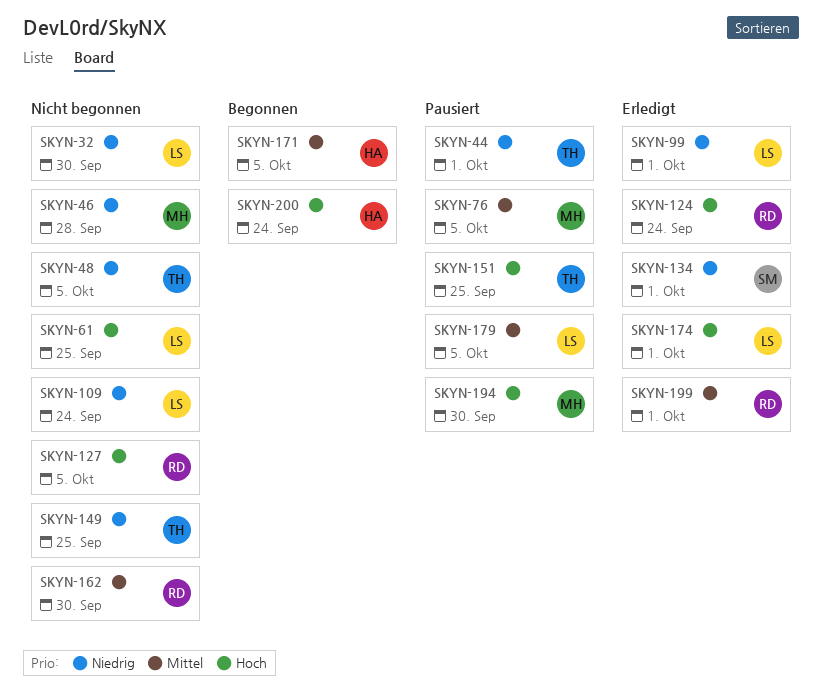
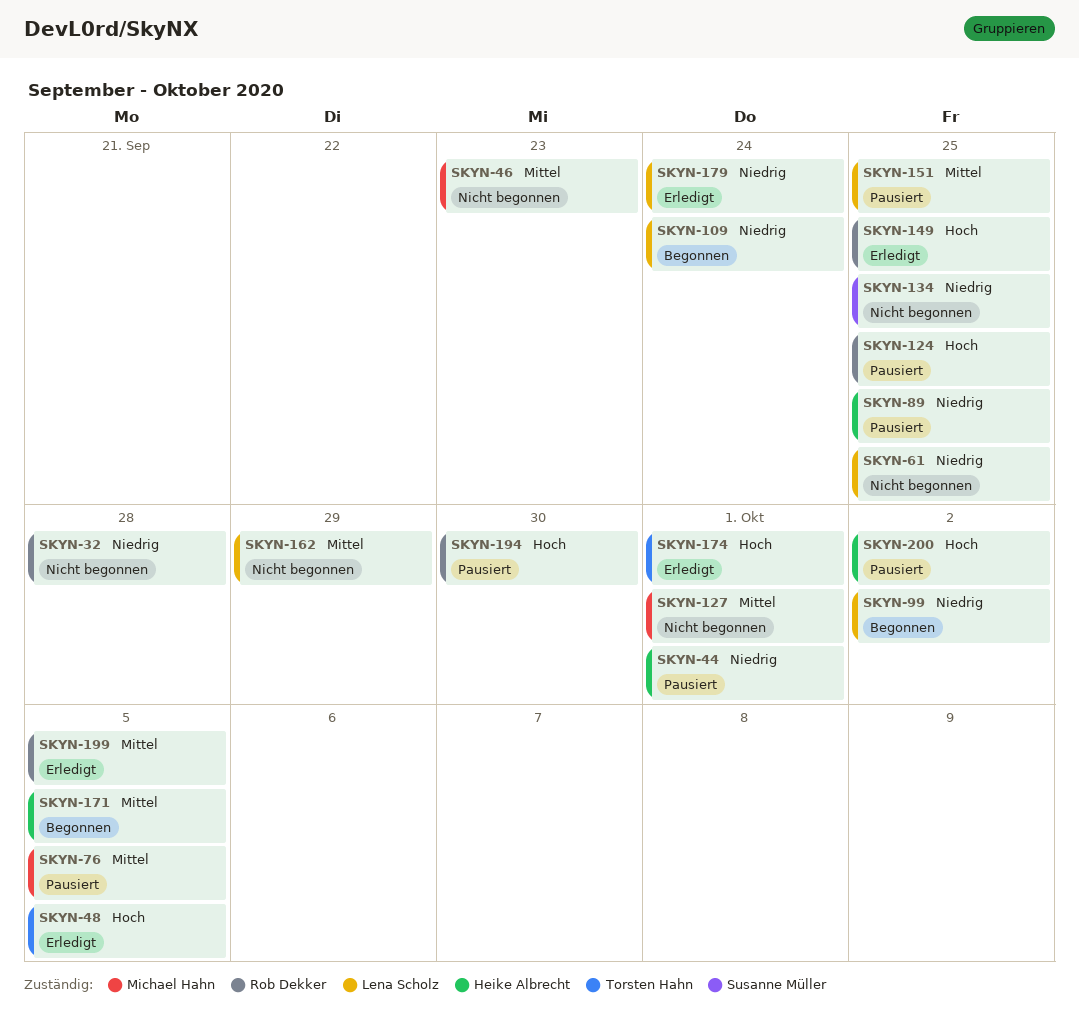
SKYN-32, owner: Lena Scholz -> Rob Dekker
SKYN-32, due: Sep 30 -> Sep 28
SKYN-44, owner: Torsten Hahn -> Heike Albrecht
SKYN-46, priority: Niedrig -> Mittel
SKYN-46, due: Sep 28 -> Sep 23
SKYN-48, status: Nicht begonnen -> Erledigt
SKYN-48, priority: Niedrig -> Hoch
SKYN-61, priority: Hoch -> Niedrig
SKYN-89: none -> present
SKYN-99, status: Erledigt -> Begonnen
SKYN-99, due: Oct 1 -> Oct 2
SKYN-109, status: Nicht begonnen -> Begonnen
SKYN-124, status: Erledigt -> Pausiert
SKYN-124, due: Sep 24 -> Sep 25
SKYN-127, owner: Rob Dekker -> Michael Hahn
SKYN-127, priority: Hoch -> Mittel
SKYN-127, due: Oct 5 -> Oct 1
SKYN-134, status: Erledigt -> Nicht begonnen
SKYN-134, due: Oct 1 -> Sep 25
SKYN-149, status: Nicht begonnen -> Erledigt
SKYN-149, owner: Torsten Hahn -> Rob Dekker
SKYN-149, priority: Niedrig -> Hoch
SKYN-151, owner: Torsten Hahn -> Lena Scholz
SKYN-151, priority: Hoch -> Mittel
SKYN-162, owner: Rob Dekker -> Lena Scholz
SKYN-162, due: Sep 30 -> Sep 29
SKYN-174, owner: Lena Scholz -> Torsten Hahn
SKYN-179, status: Pausiert -> Erledigt
SKYN-179, priority: Mittel -> Niedrig
SKYN-179, due: Oct 5 -> Sep 24
SKYN-194, owner: Michael Hahn -> Rob Dekker
SKYN-199, due: Oct 1 -> Oct 5
SKYN-200, status: Begonnen -> Pausiert
SKYN-200, due: Sep 24 -> Oct 2

